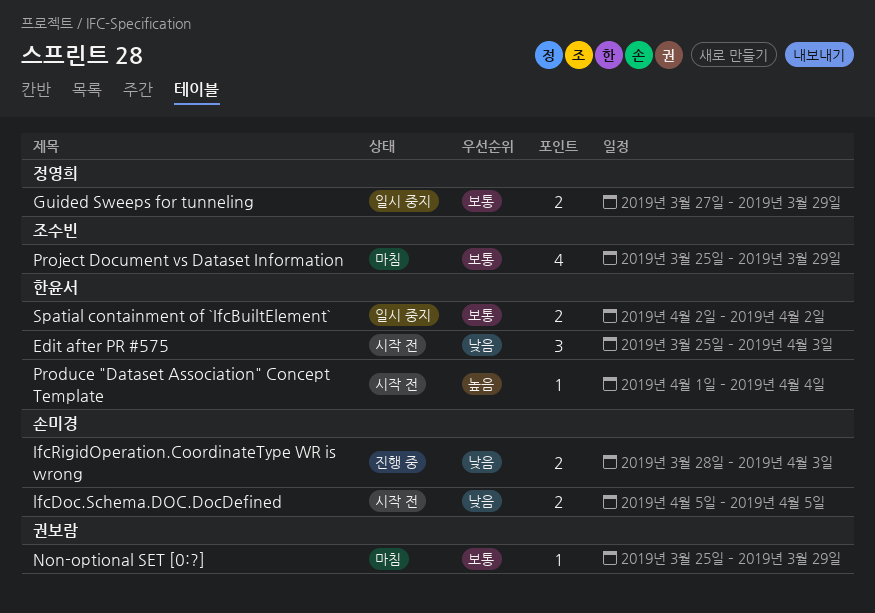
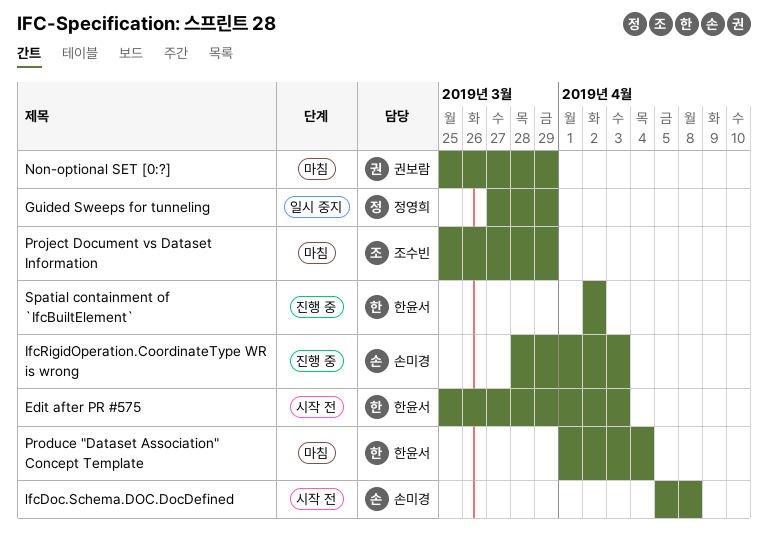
lfcDoc.Schema.DOC.DocDefined, due: Apr 5 -> Apr 8
Produce "Dataset Association" Concept Template, status: 시작 전 -> 마침
Spatial containment of `IfcBuiltElement`, status: 일시 중지 -> 진행 중

